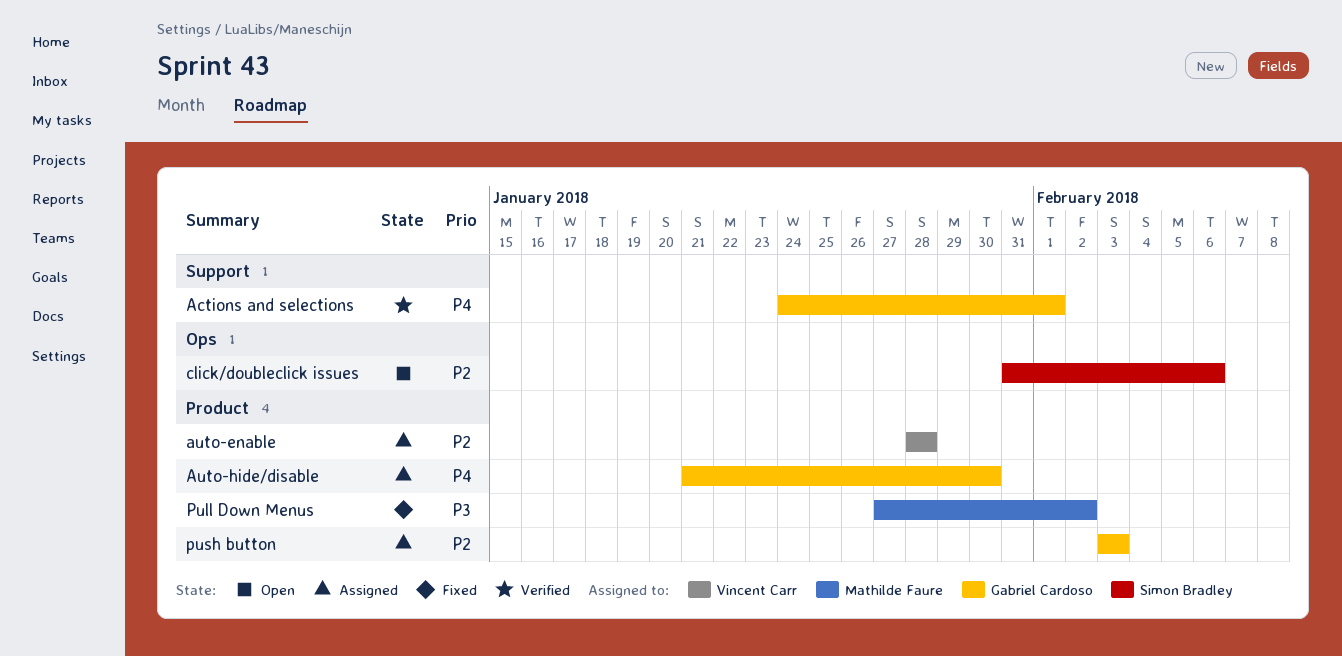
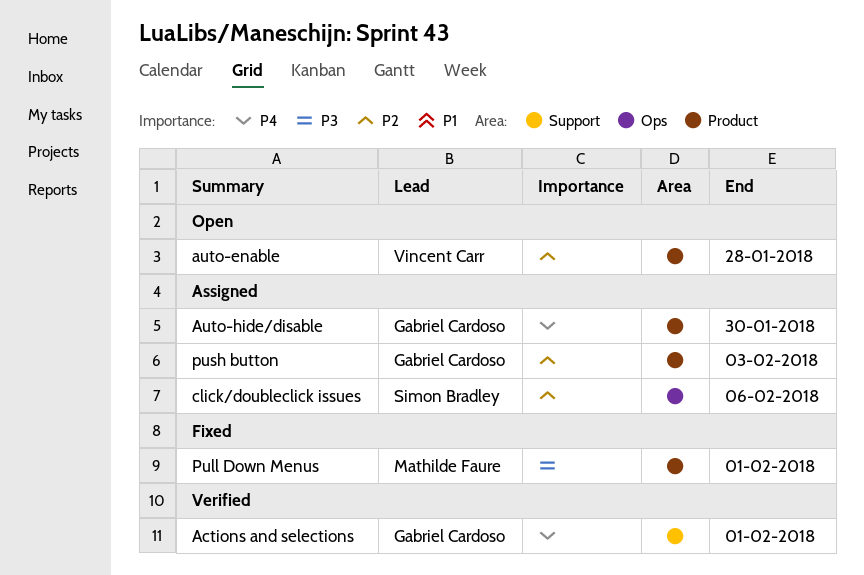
auto-enable, status: Assigned -> Open
click/doubleclick issues, status: Open -> Assigned
Pull Down Menus, due: Feb 2 -> Feb 1

